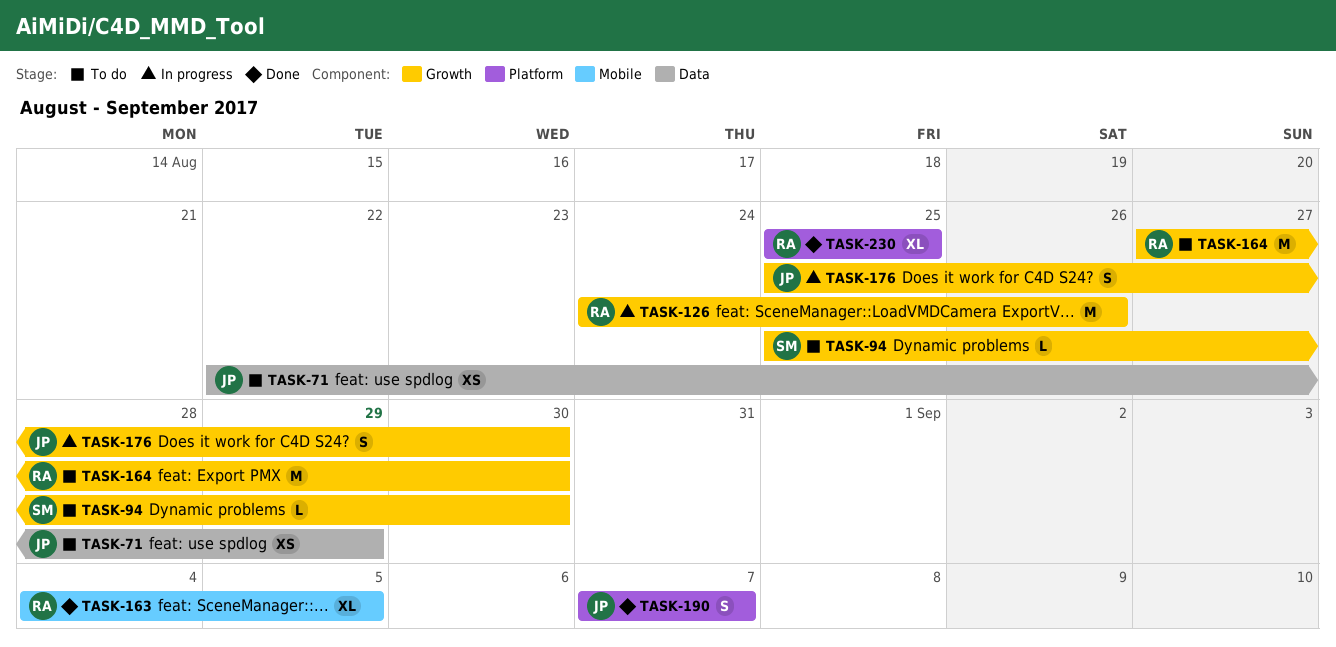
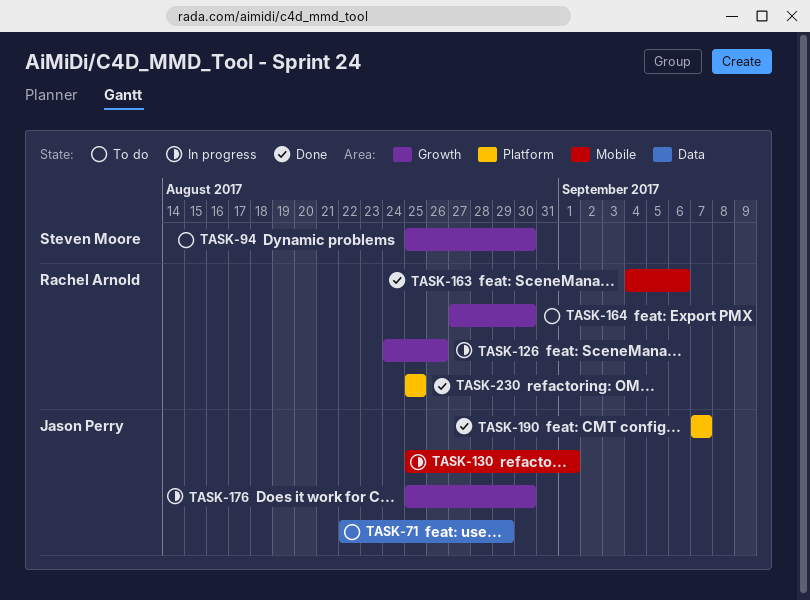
TASK-130: none -> present
TASK-163, due: Sep 5 -> Sep 6

